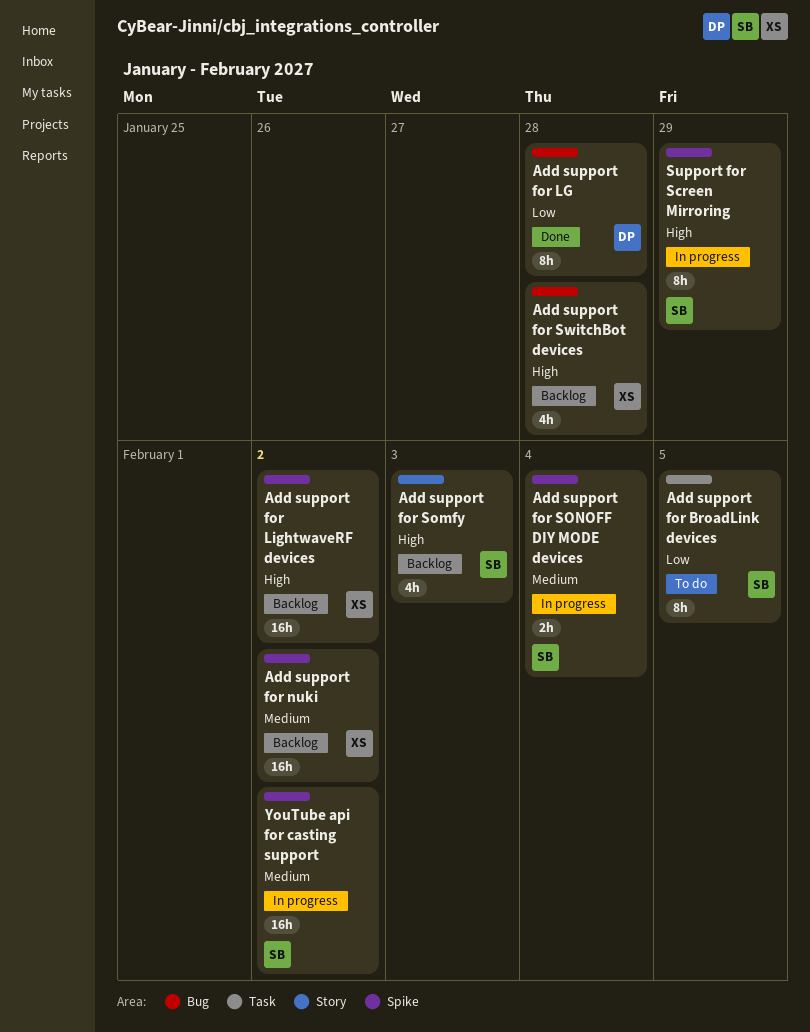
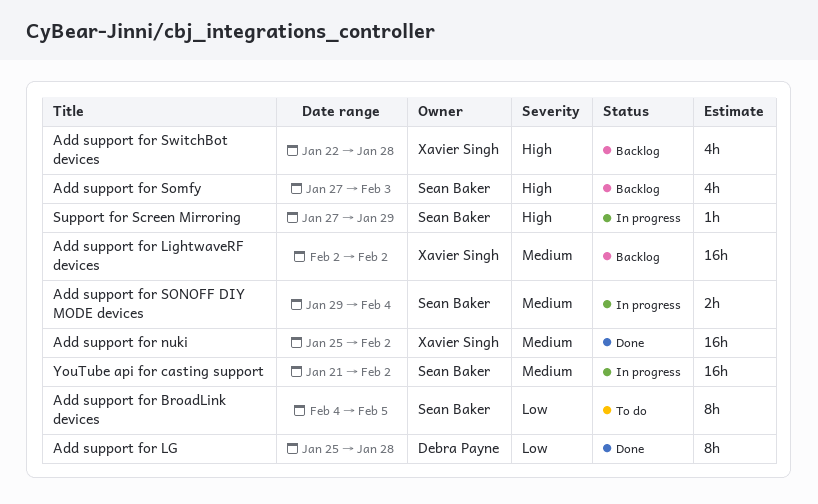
Add support for LightwaveRF devices, priority: High -> Medium
Add support for nuki, status: Backlog -> Done
Support for Screen Mirroring, estimate: 8h -> 1h

